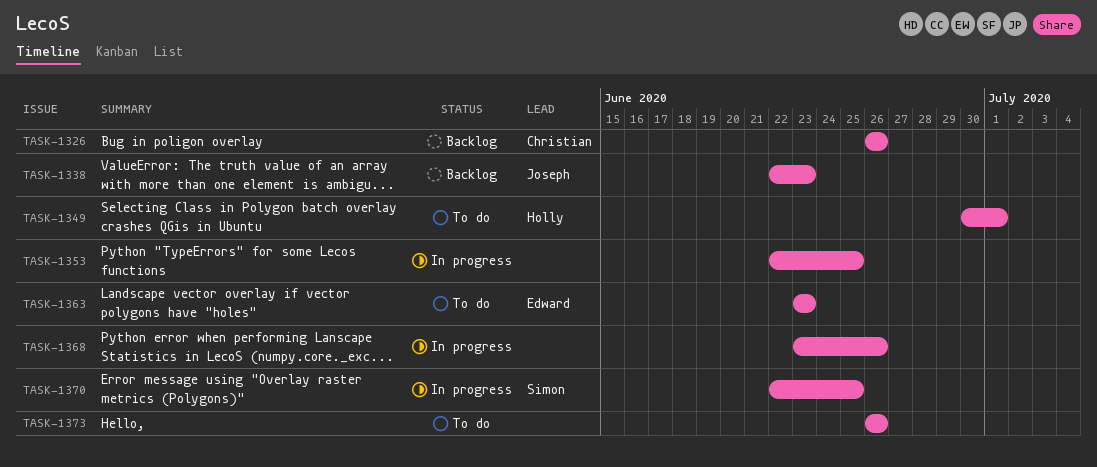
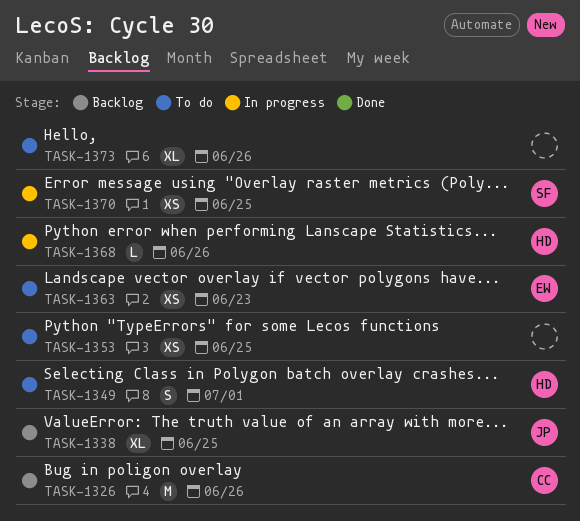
TASK-1338, due: Jun 23 -> Jun 25
TASK-1353, status: In progress -> To do
TASK-1368, owner: none -> Holly

